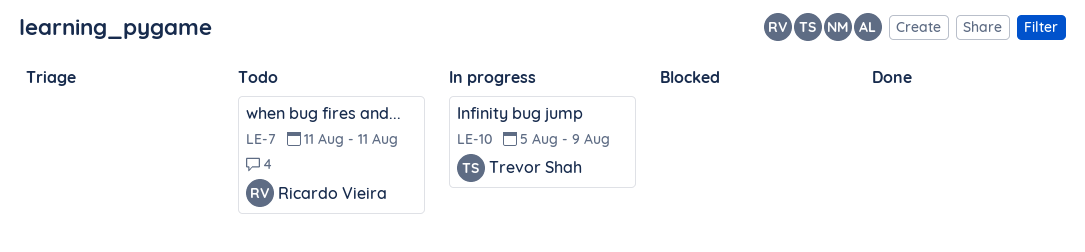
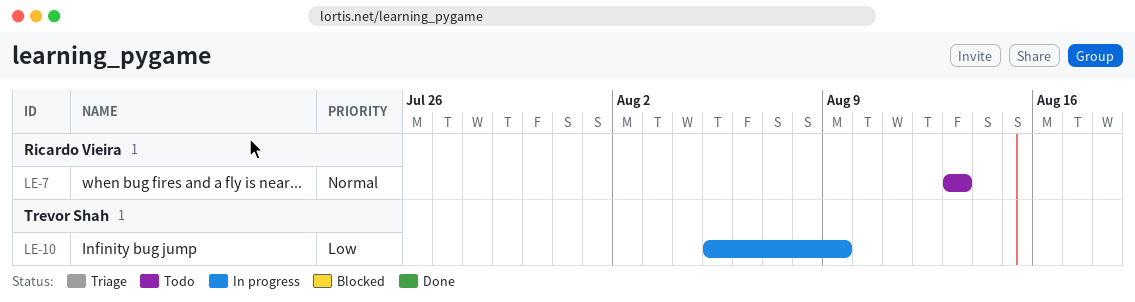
LE-7, start: Aug 11 -> Aug 13
LE-7, due: Aug 11 -> Aug 13

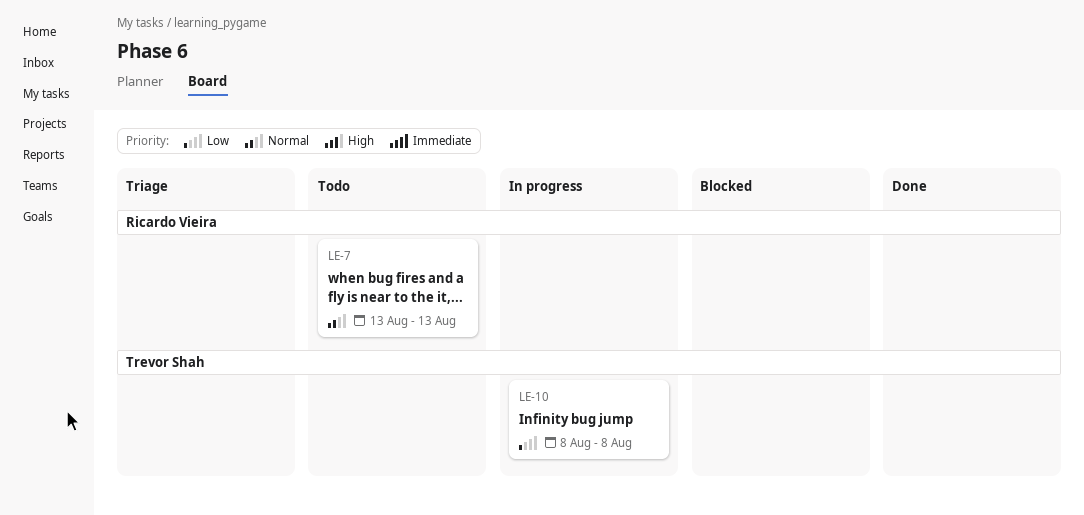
LE-10, start: Aug 5 -> Aug 8
LE-10, due: Aug 9 -> Aug 8

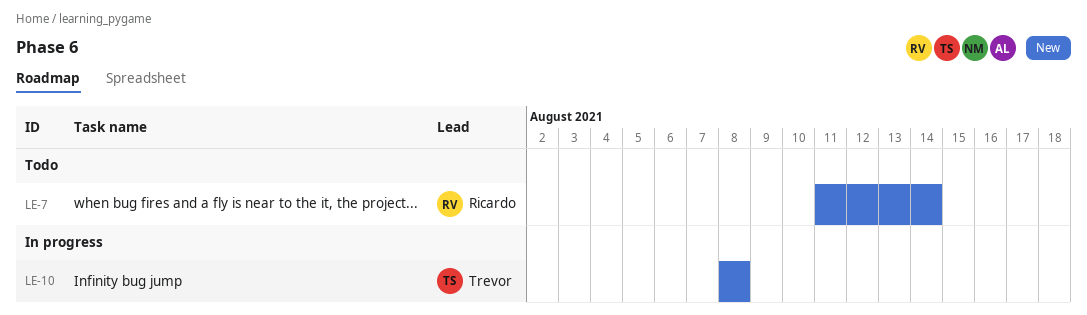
LE-7, start: Aug 13 -> Aug 11
LE-7, due: Aug 13 -> Aug 14

